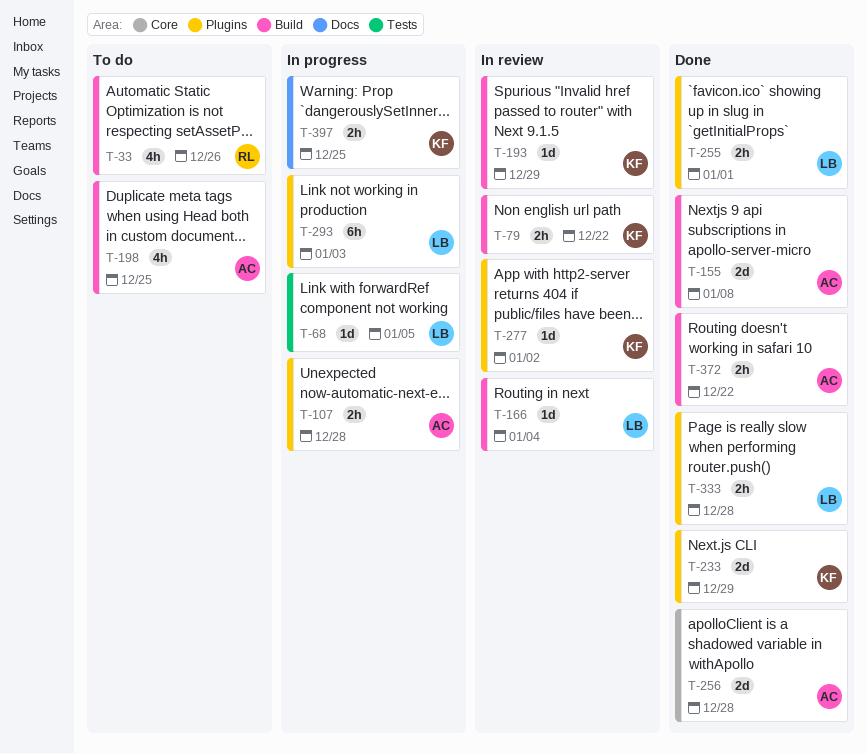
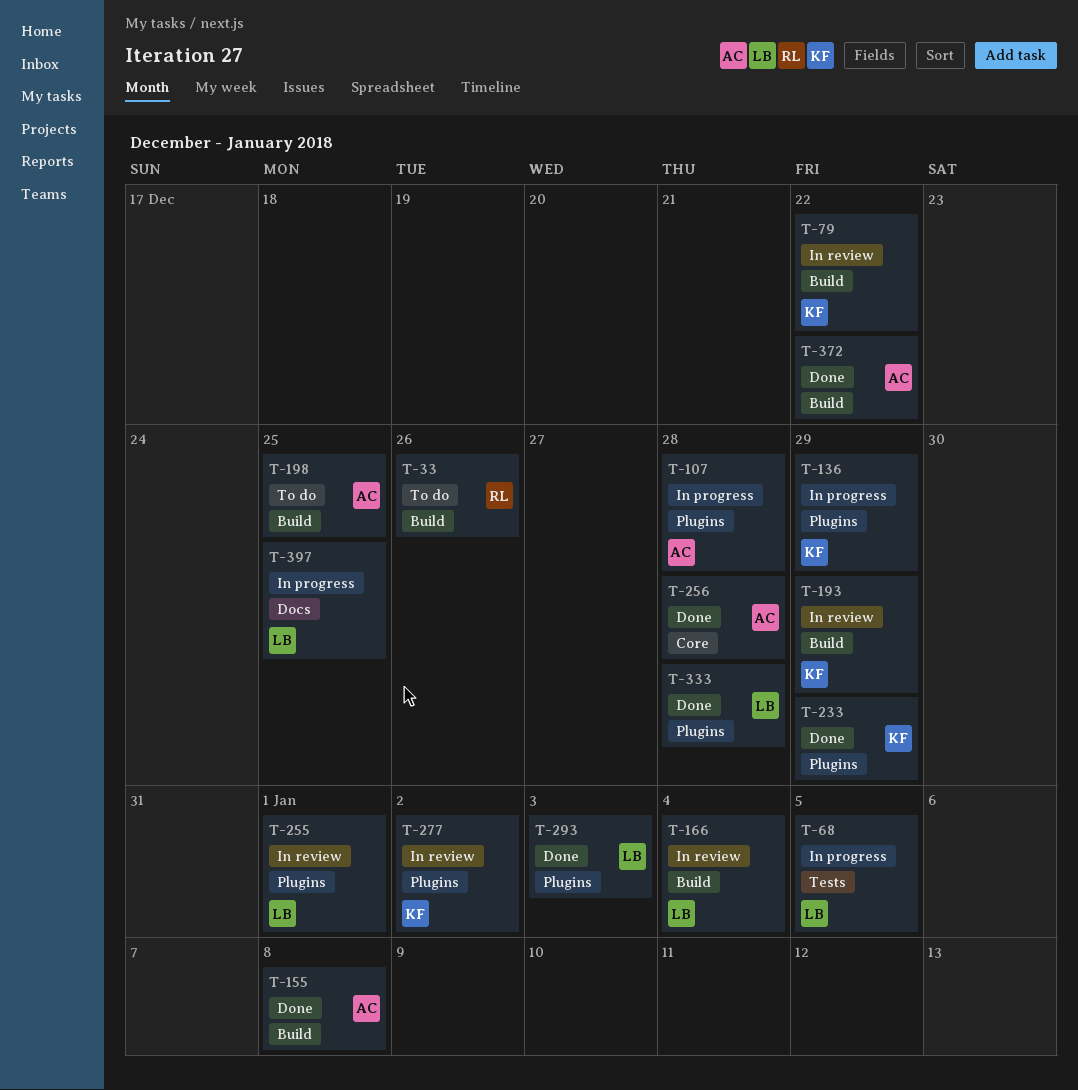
T-136: none -> present
T-255, status: Done -> In review
T-293, status: In progress -> Done
T-397, owner: KF -> LB

